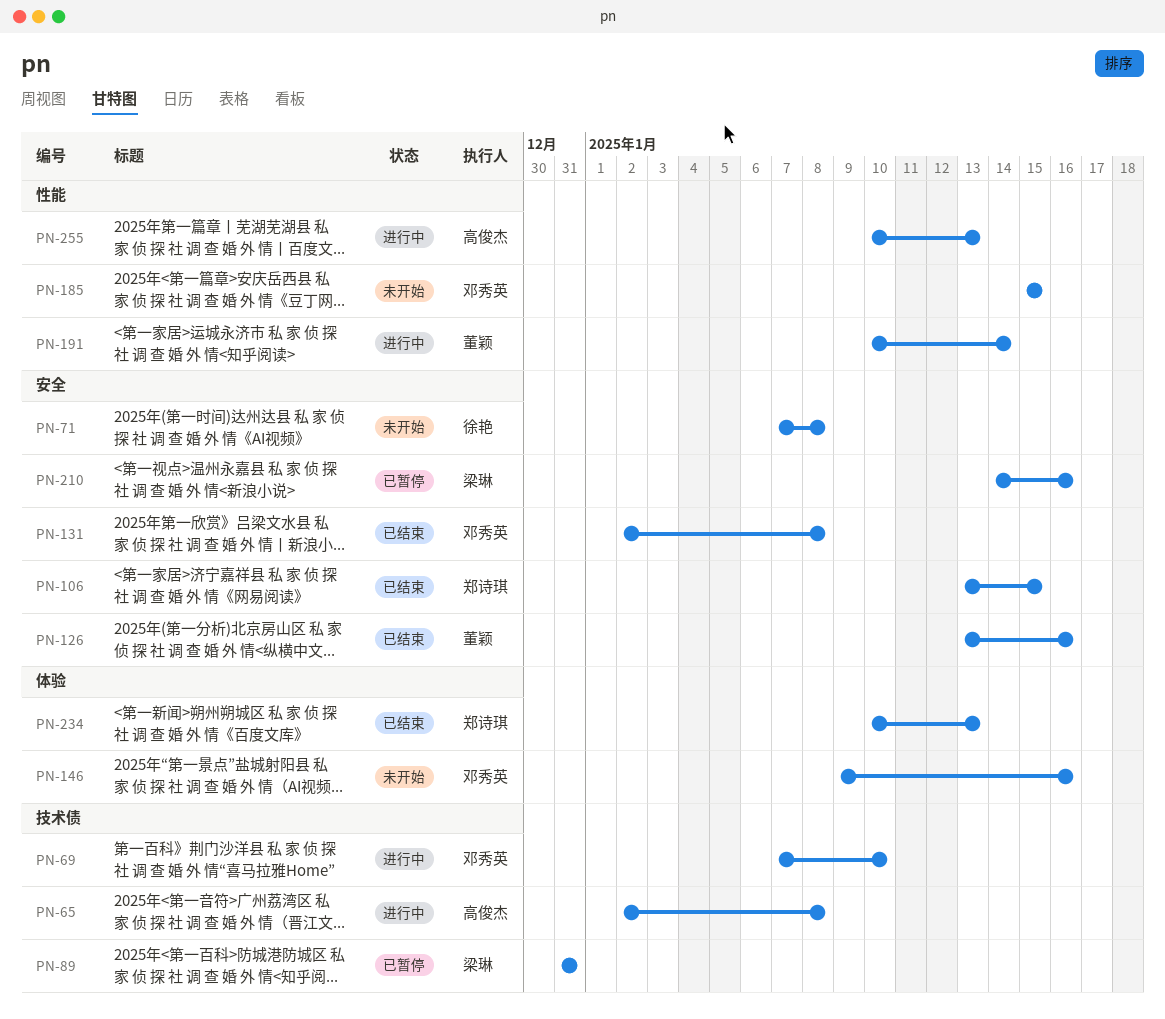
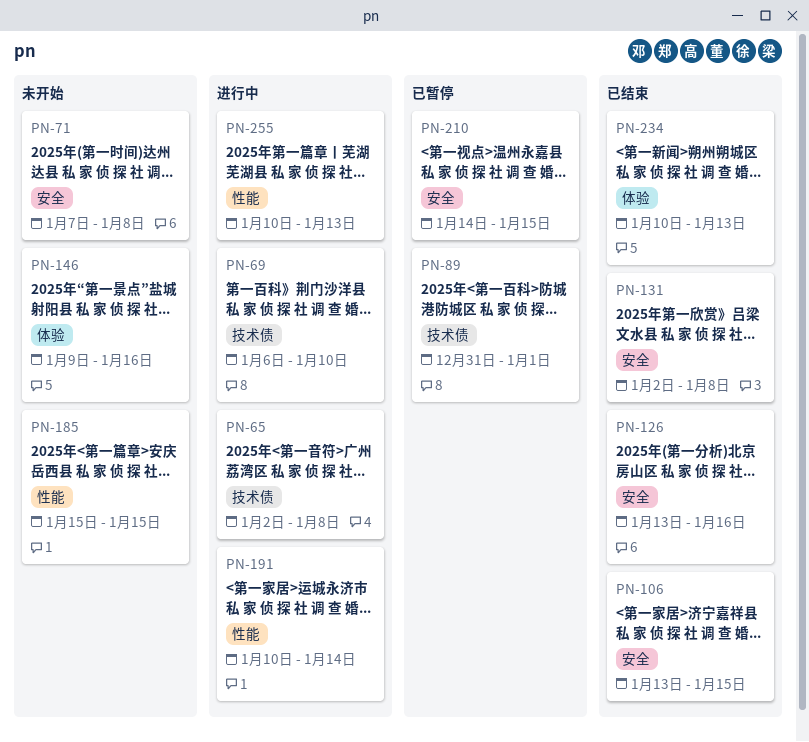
PN-69, start: Jan 7 -> Jan 6
PN-89, due: Dec 31 -> Jan 1
PN-210, due: Jan 16 -> Jan 15

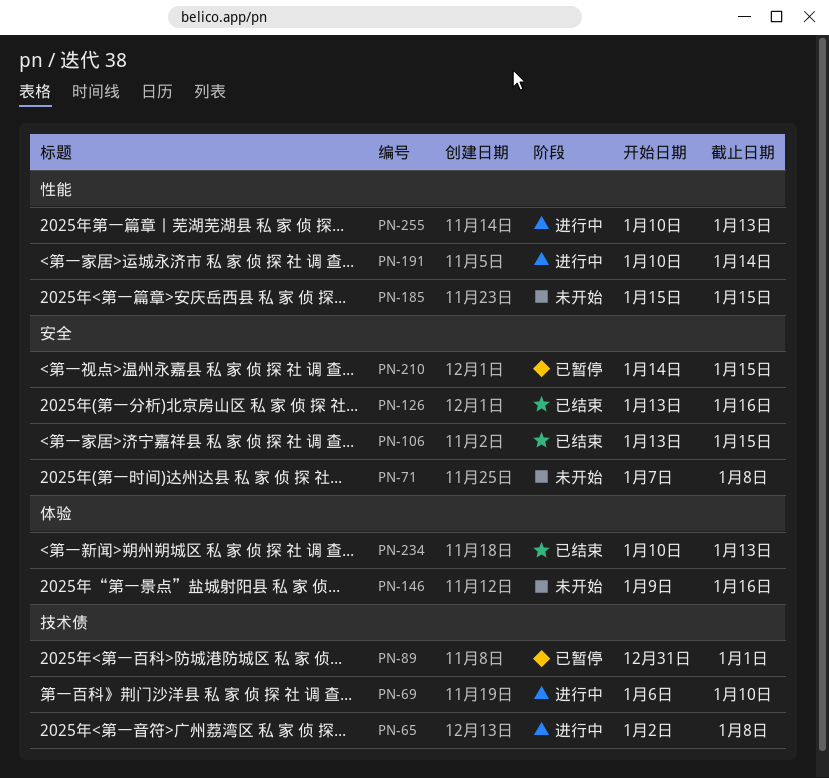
PN-131: present -> none

